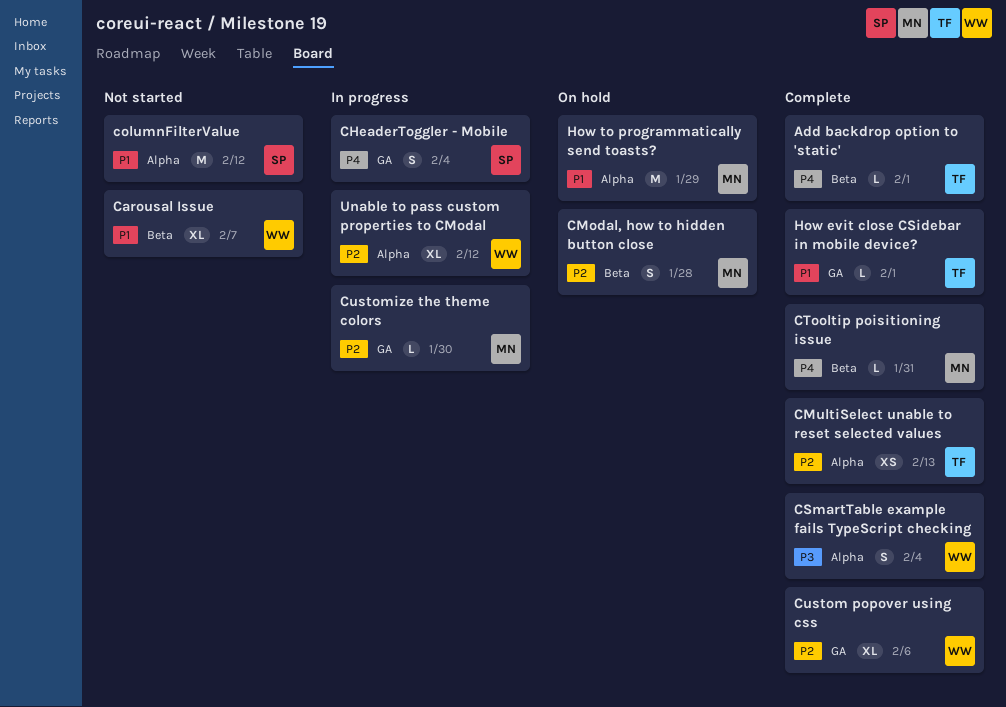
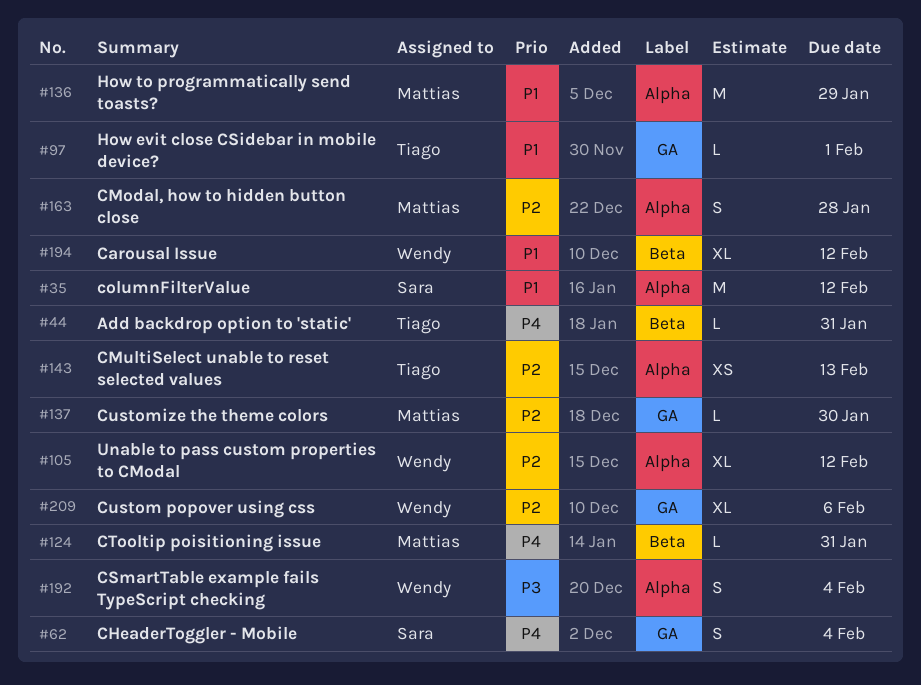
Add backdrop option to 'static', due: Feb 1 -> Jan 31
Carousal Issue, due: Feb 7 -> Feb 12
CModal, how to hidden button close, label: Beta -> Alpha

